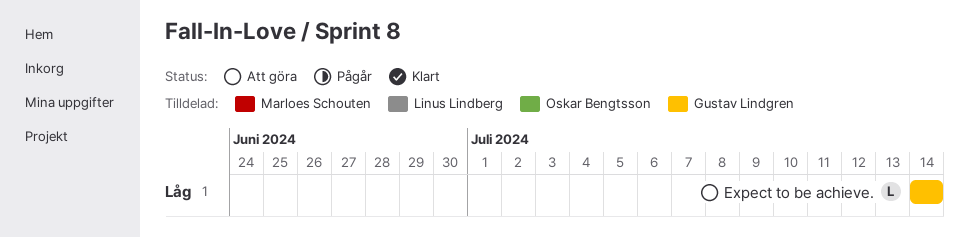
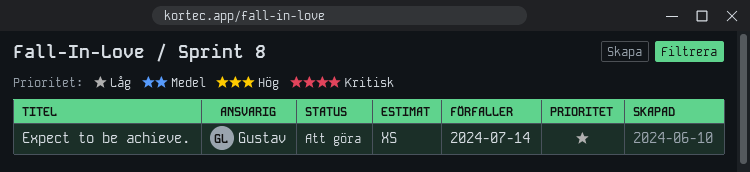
Expect to be achieve., estimate: L -> XS

